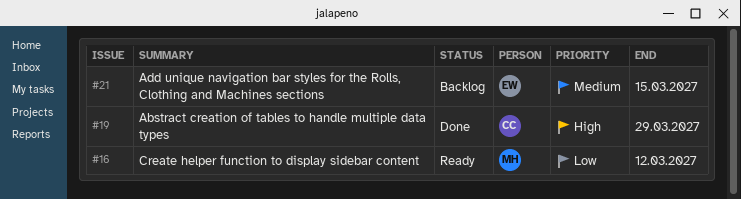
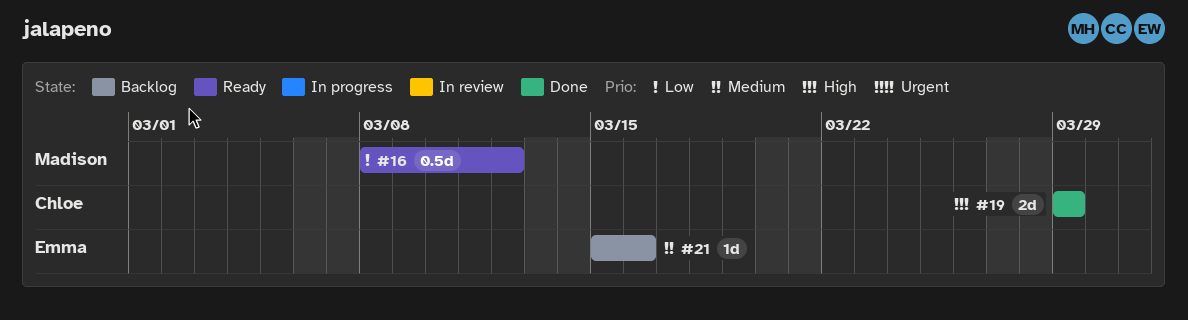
#21, due: Mar 15 -> Mar 16

